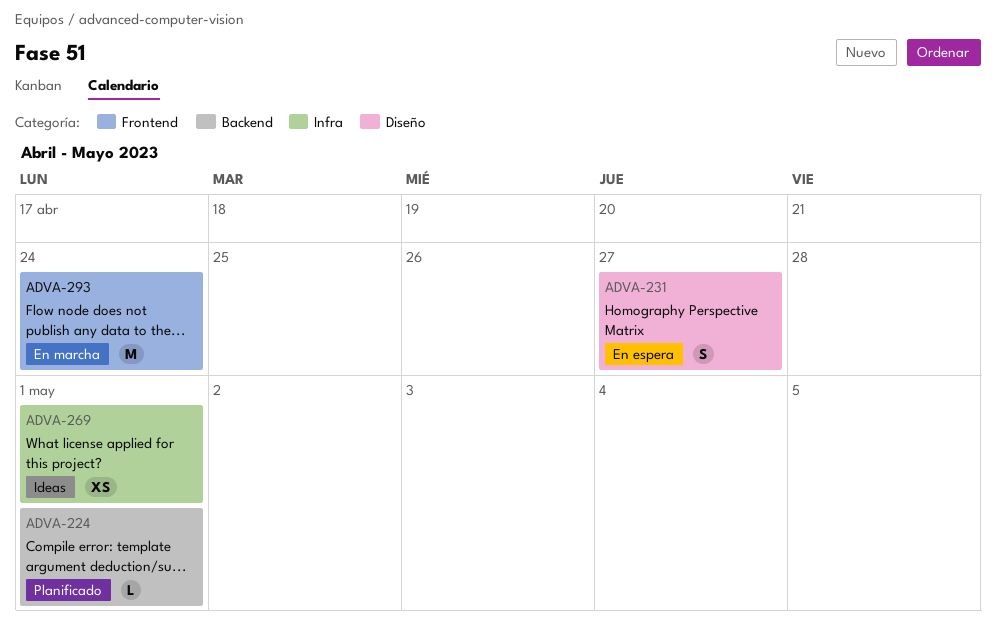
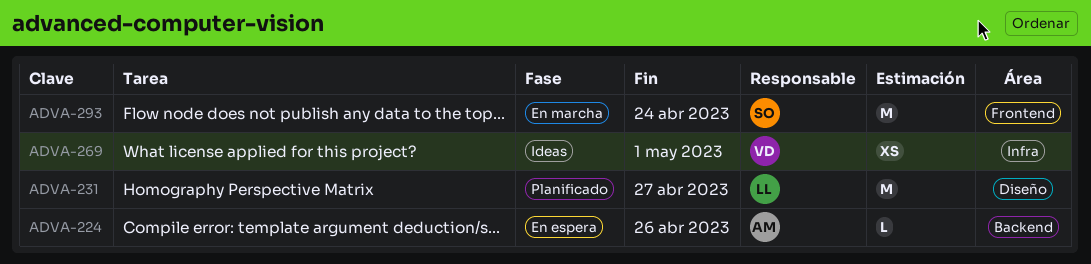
ADVA-224, status: Planificado -> En espera
ADVA-224, due: May 1 -> Apr 26
ADVA-231, status: En espera -> Planificado
ADVA-231, estimate: S -> M

